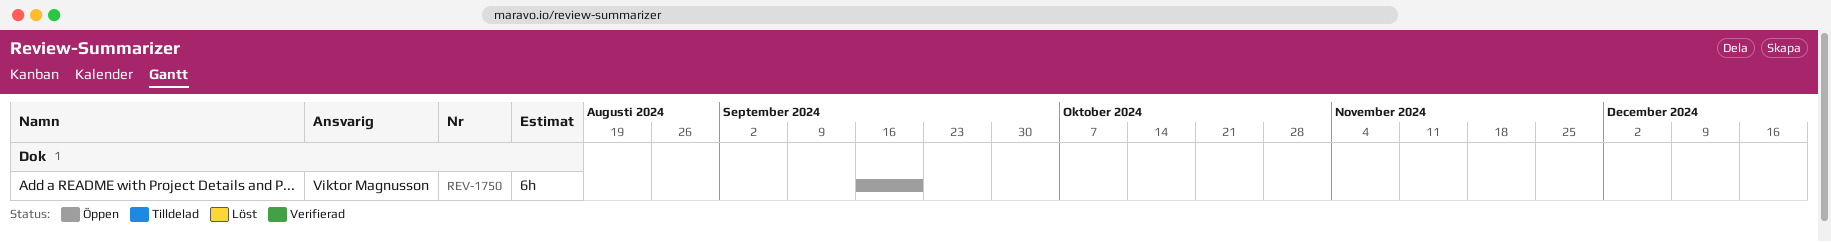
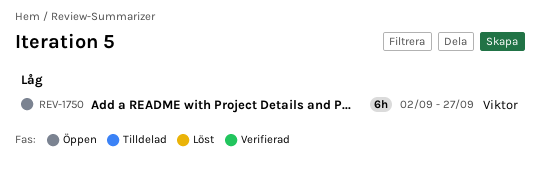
REV-1750, start: Sep 16 -> Sep 2
REV-1750, due: Sep 20 -> Sep 27

